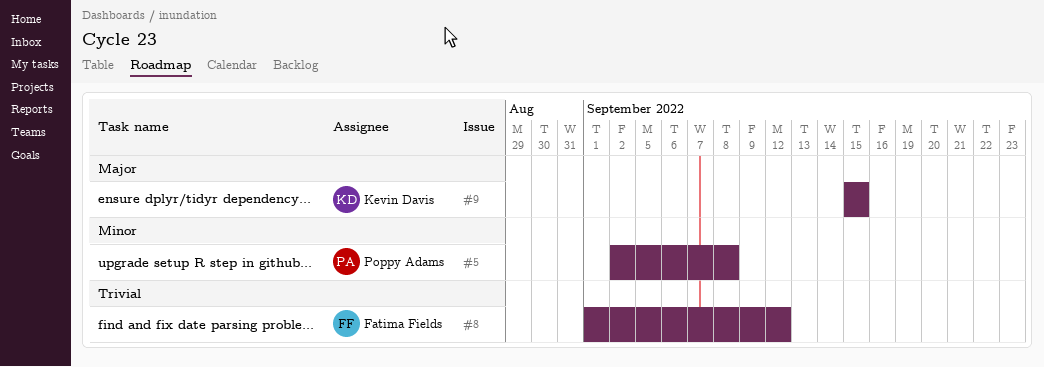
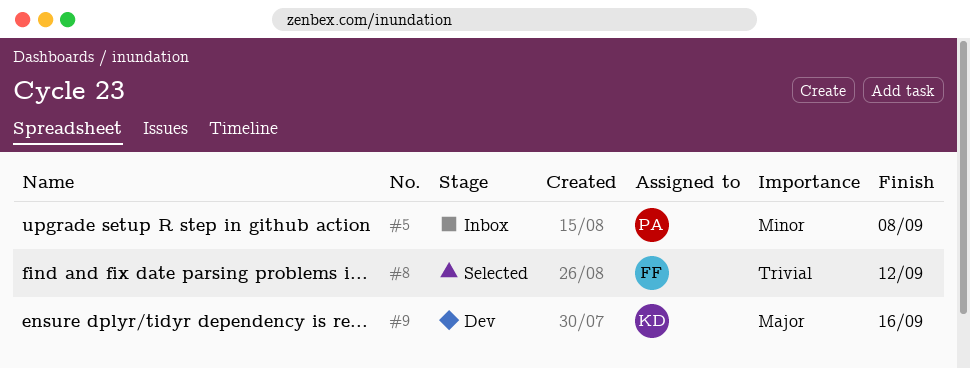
#9, due: Sep 15 -> Sep 16

